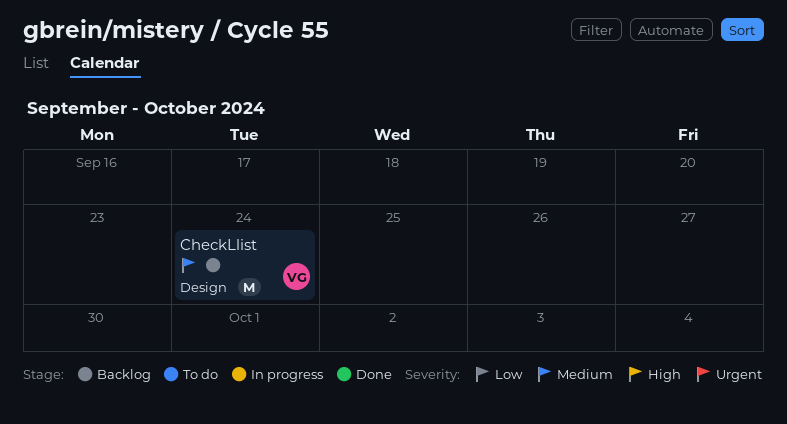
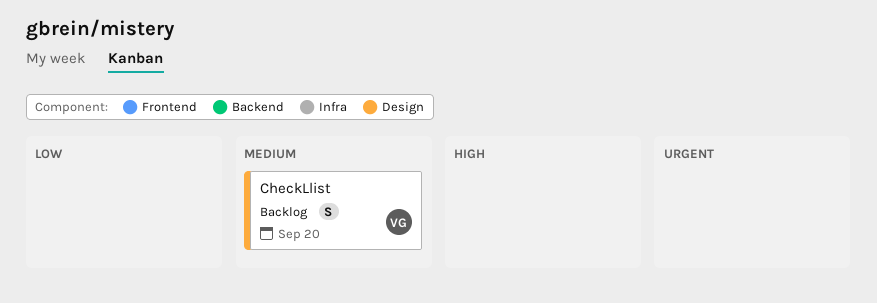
CheckLlist, estimate: M -> S
CheckLlist, due: Sep 24 -> Sep 20

